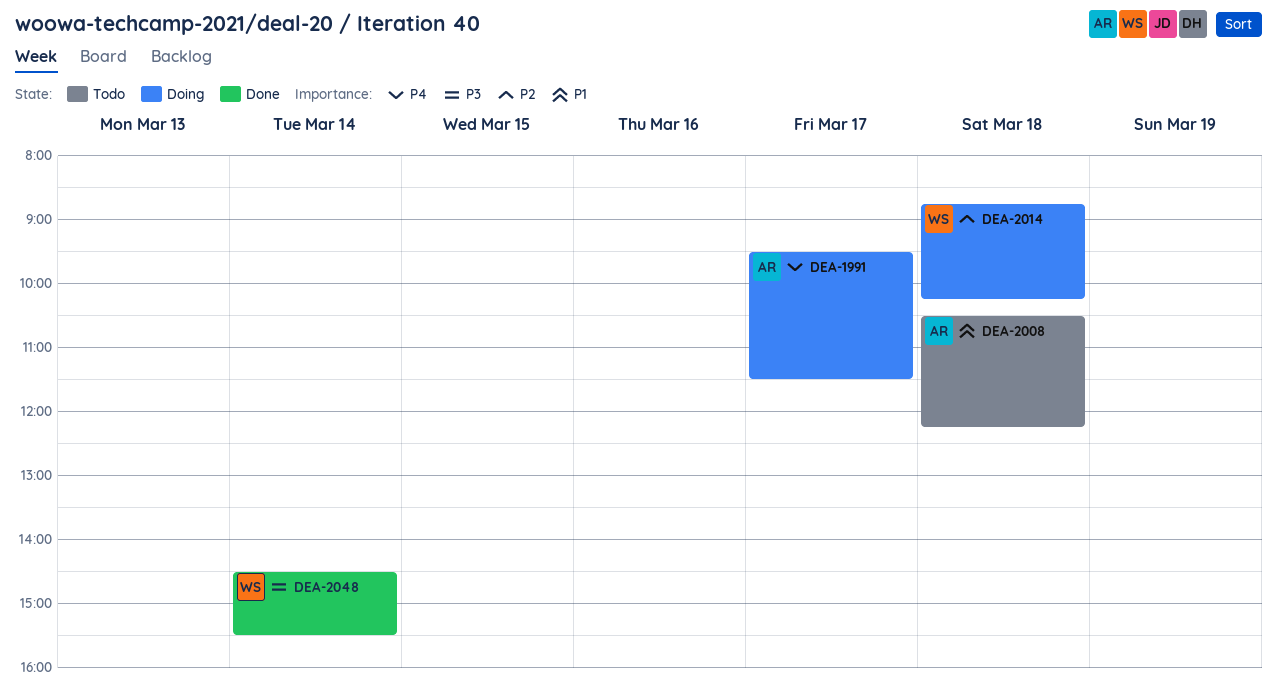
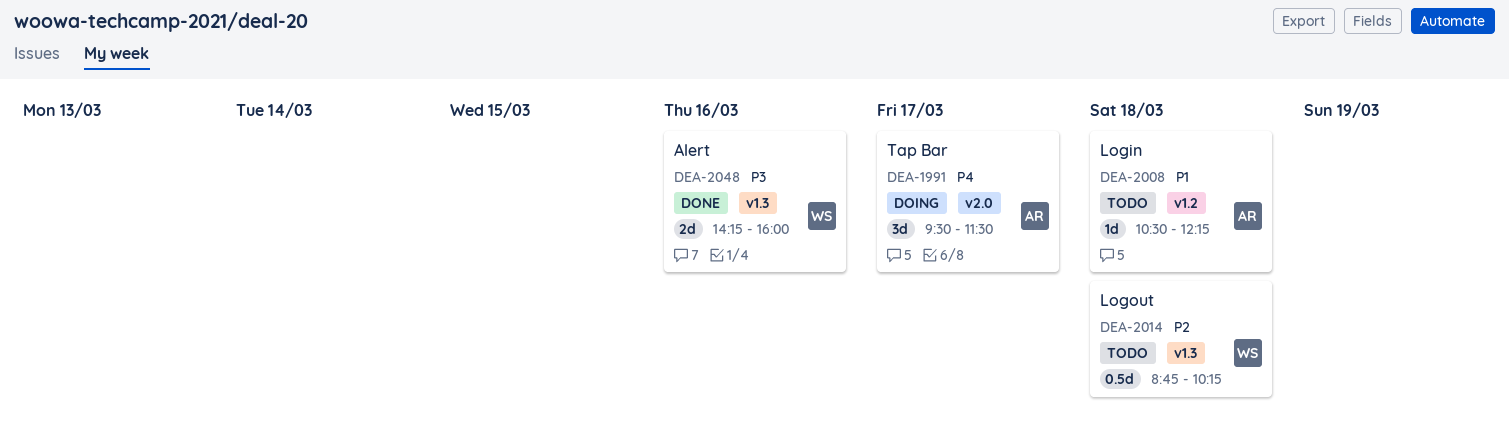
DEA-2014, status: Doing -> Todo
DEA-2048, day: Mar 14 -> Mar 16
DEA-2048, begins: 14:30 -> 14:15
DEA-2048, ends: 15:30 -> 16:00

